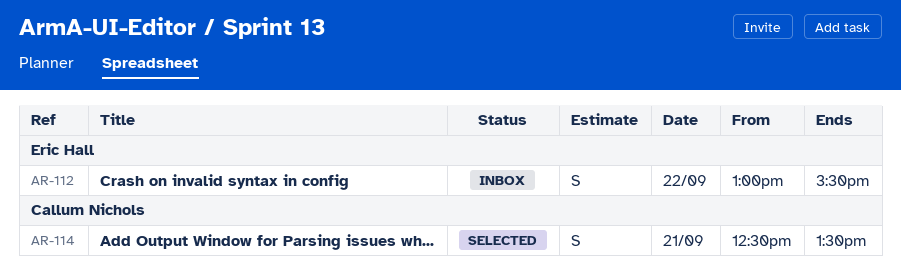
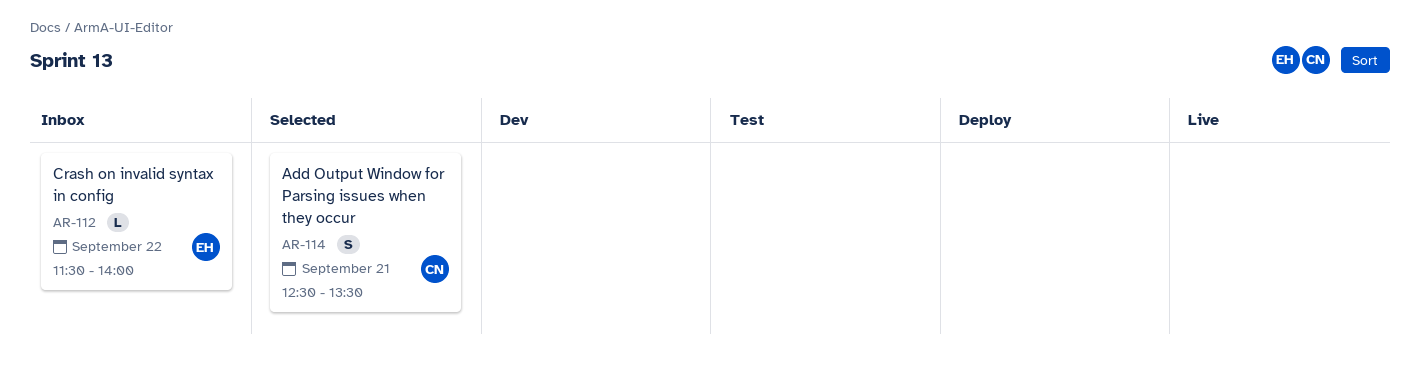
AR-112, estimate: S -> L
AR-112, begins: 13:00 -> 11:30
AR-112, ends: 15:30 -> 14:00

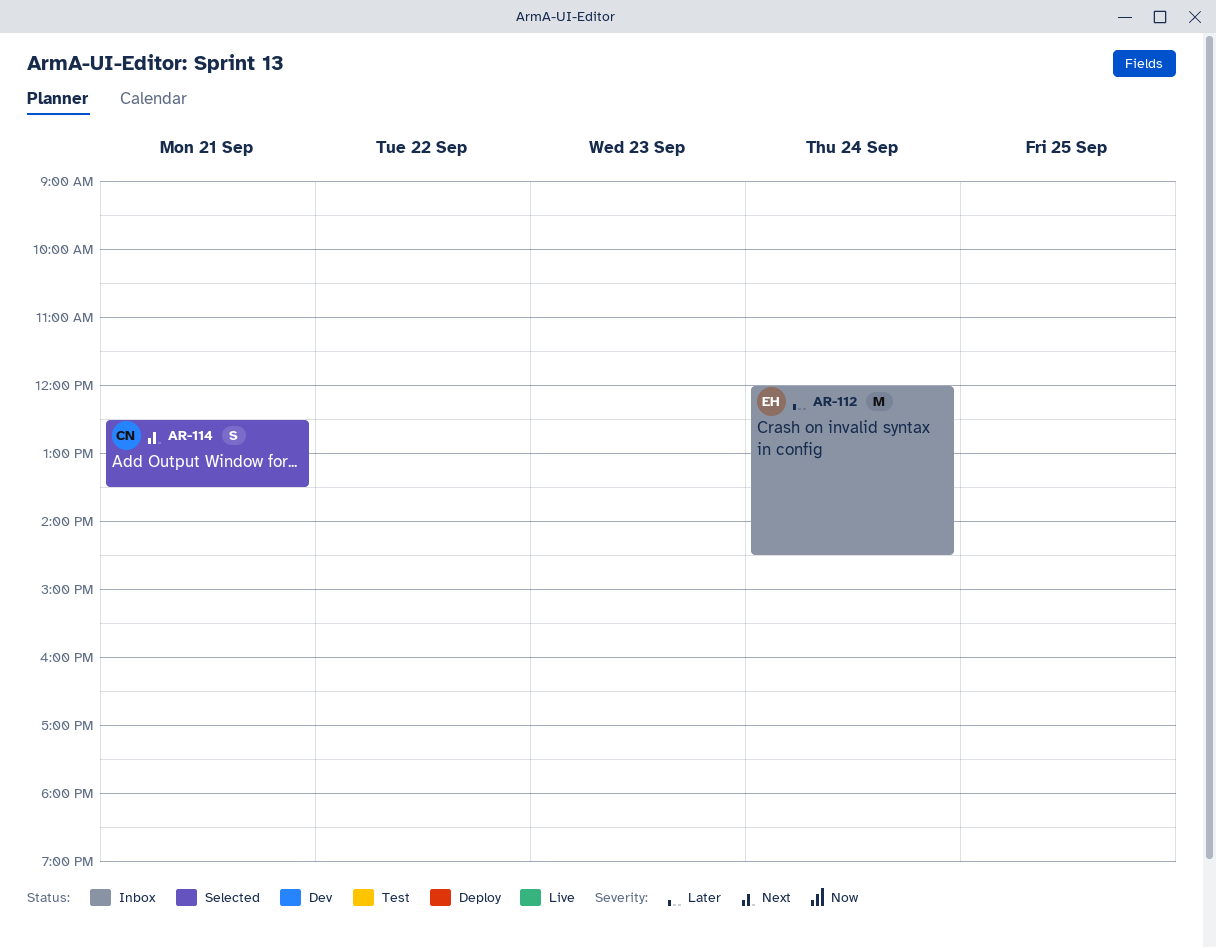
AR-112, estimate: L -> M
AR-112, day: Sep 22 -> Sep 24
AR-112, begins: 11:30 -> 12:00
AR-112, ends: 14:00 -> 14:30

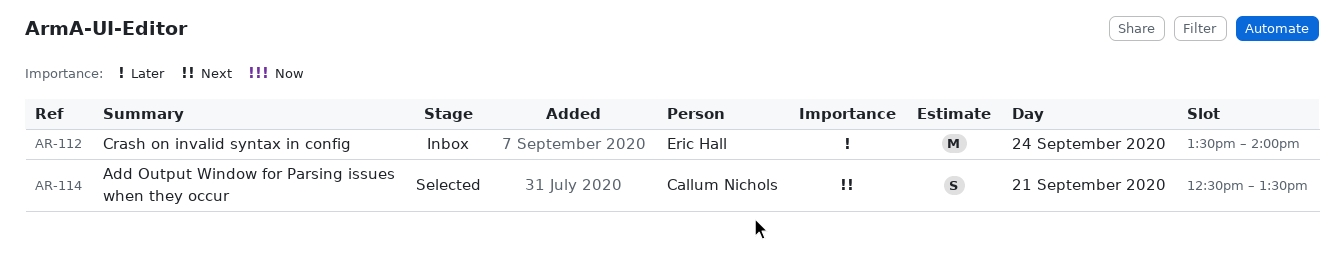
AR-112, begins: 12:00 -> 13:30
AR-112, ends: 14:30 -> 14:00

